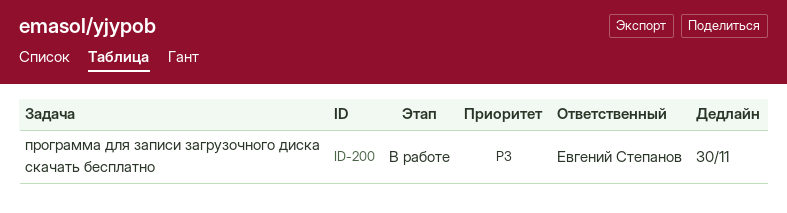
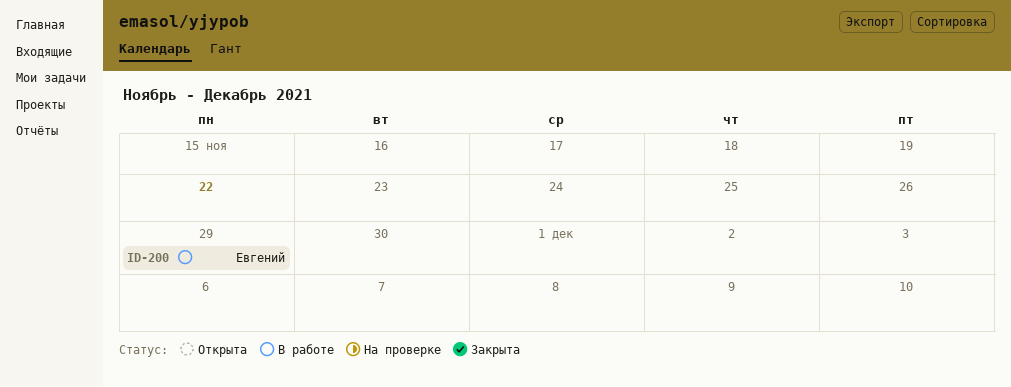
ID-200, due: Nov 30 -> Nov 29

